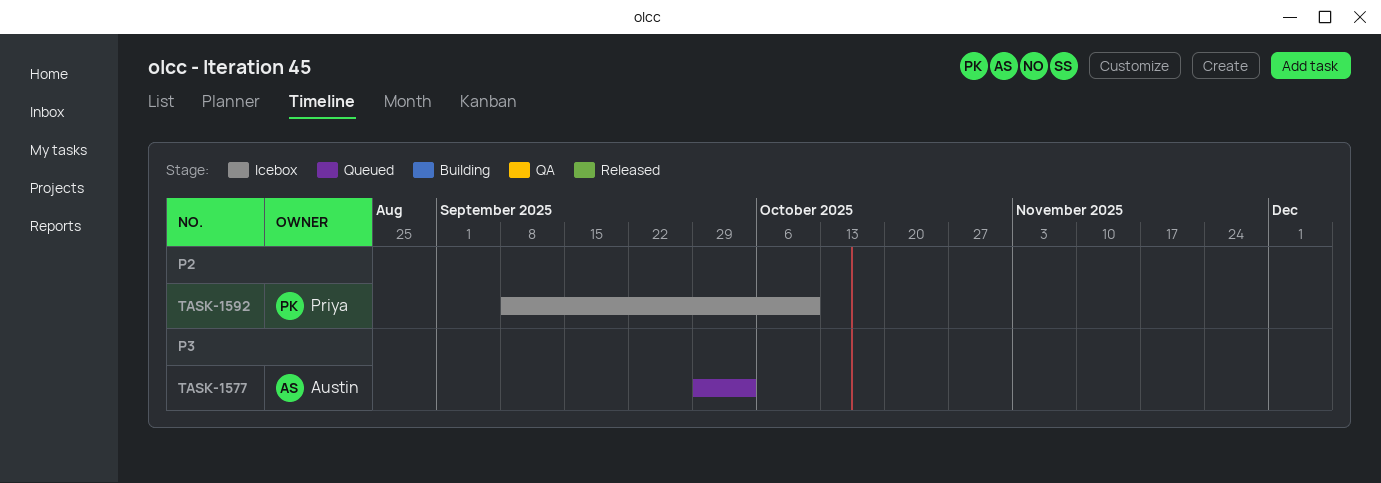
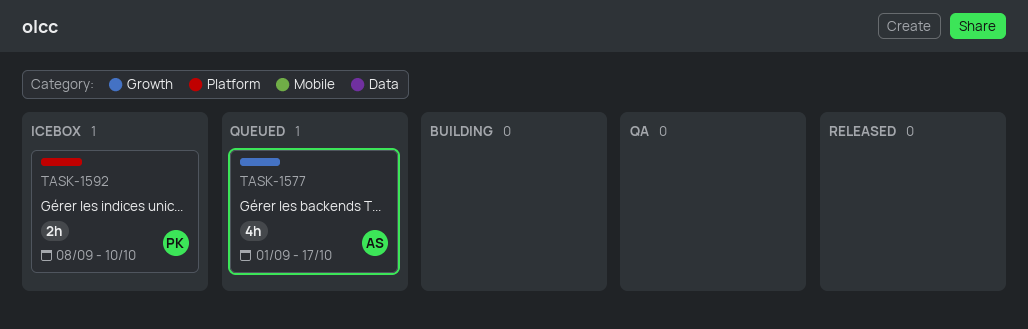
TASK-1577, start: Sep 29 -> Sep 1
TASK-1577, due: Oct 3 -> Oct 17

